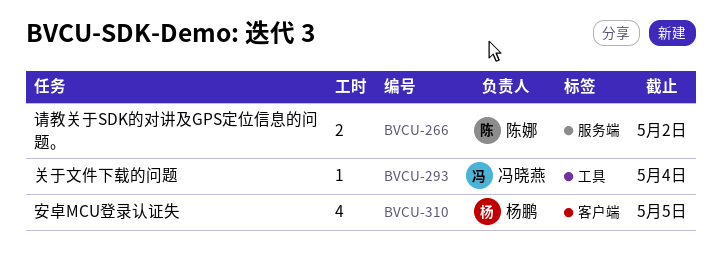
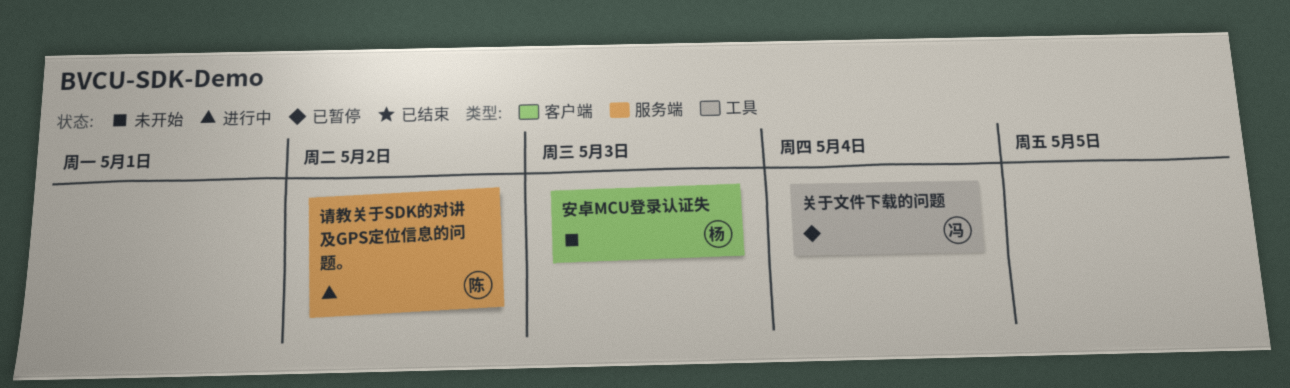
安卓MCU登录认证失, due: May 5 -> May 3

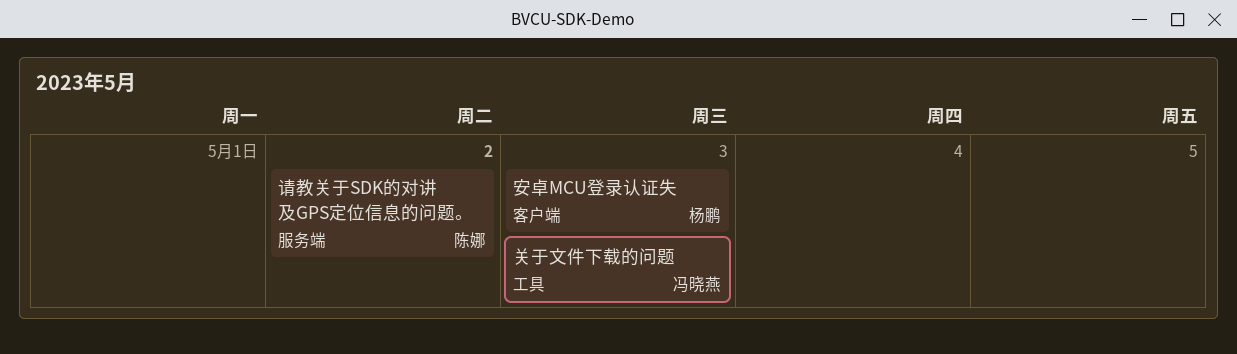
关于文件下载的问题, due: May 4 -> May 3

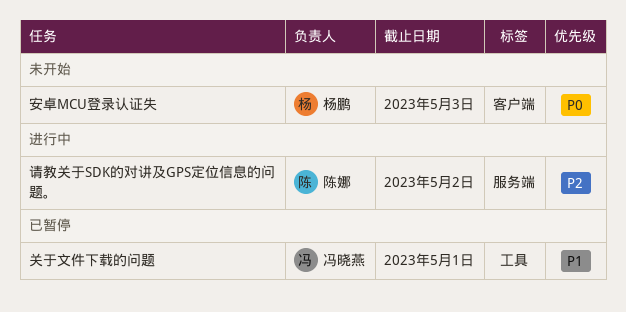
关于文件下载的问题, due: May 3 -> May 1

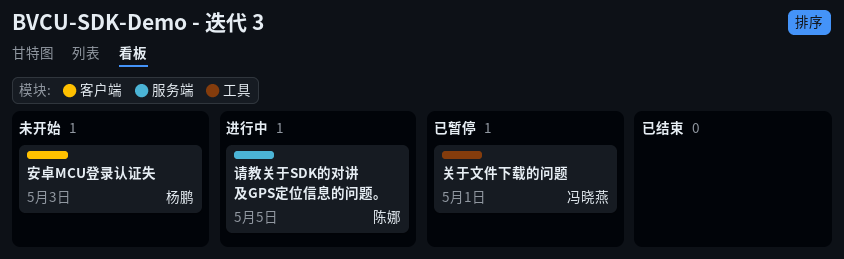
请教关于SDK的对讲及GPS定位信息的问题。, due: May 2 -> May 5

